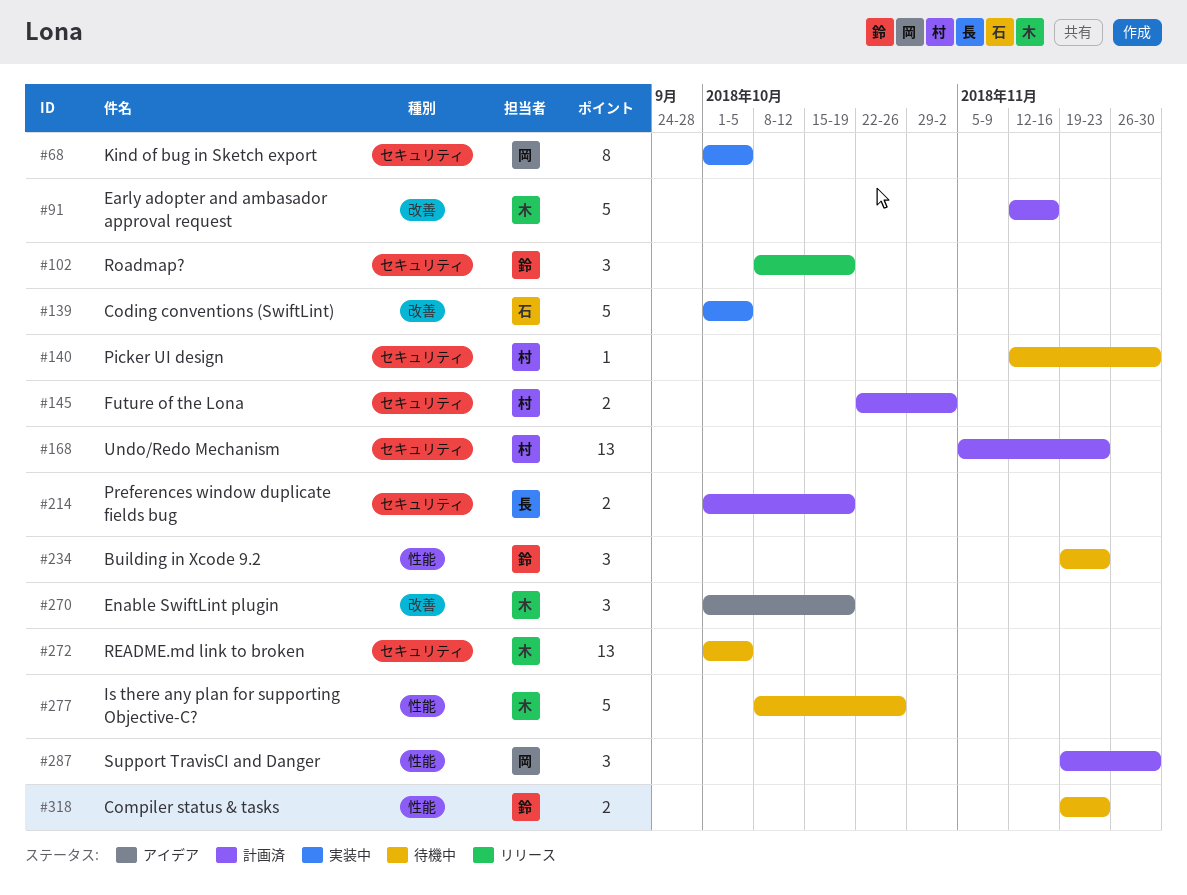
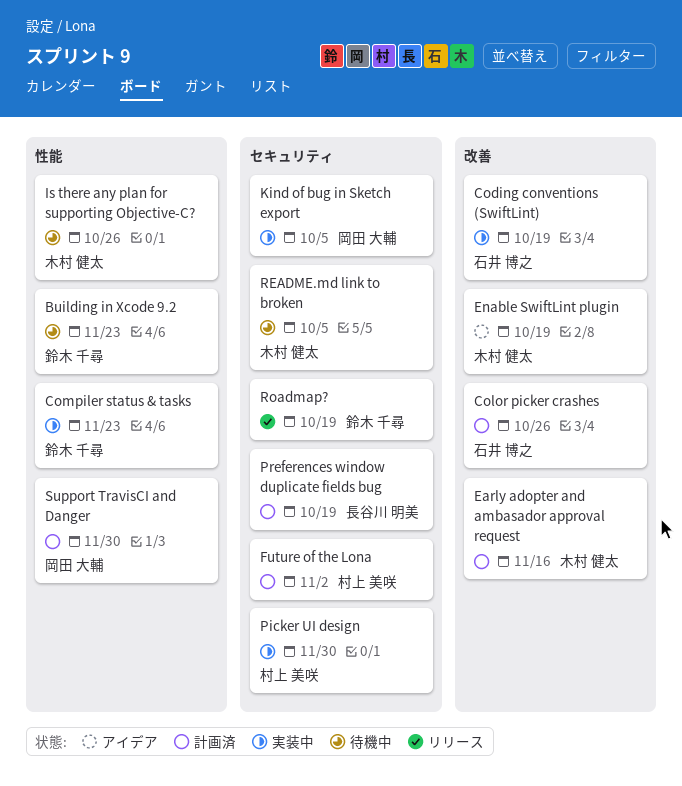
Coding conventions (SwiftLint), due: Oct 5 -> Oct 19
Color picker crashes: none -> present
Compiler status & tasks, status: 待機中 -> 実装中
Picker UI design, status: 待機中 -> 実装中
Undo/Redo Mechanism: present -> none

